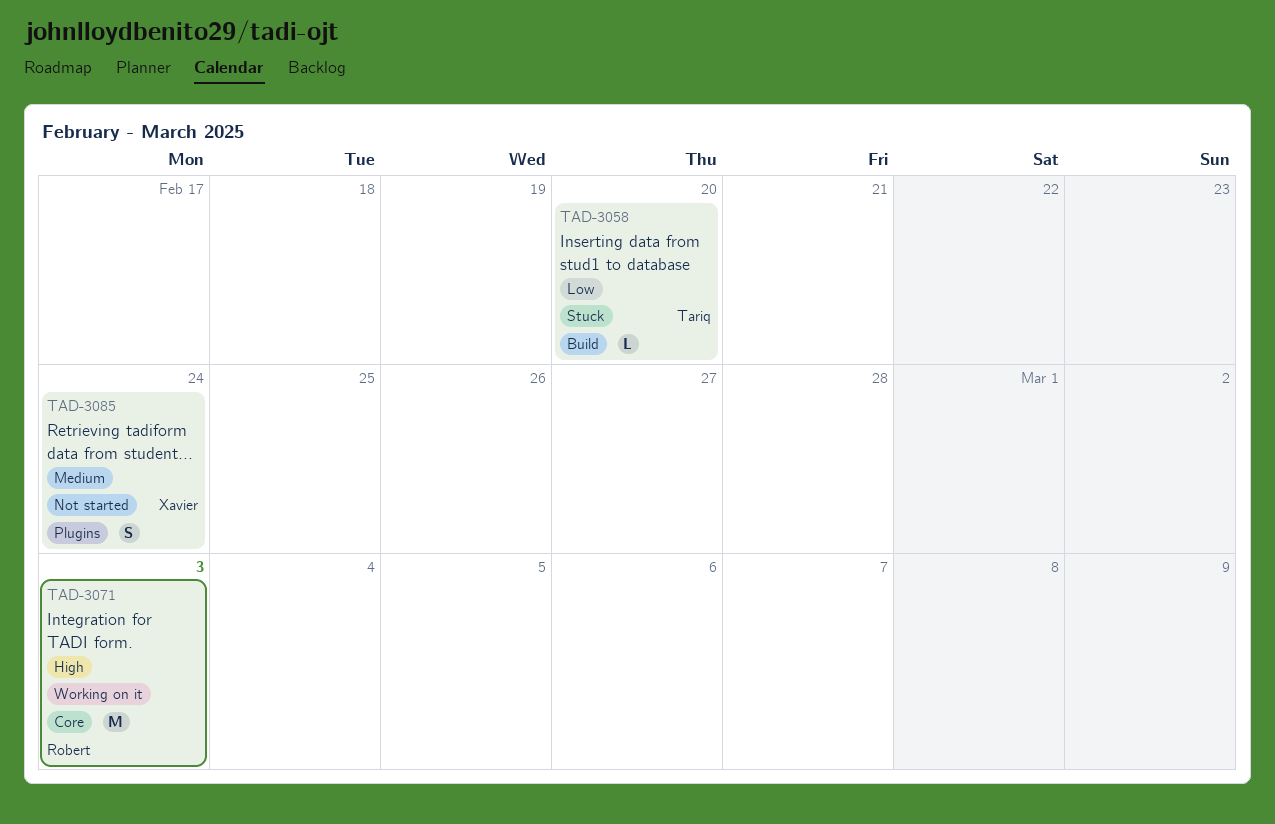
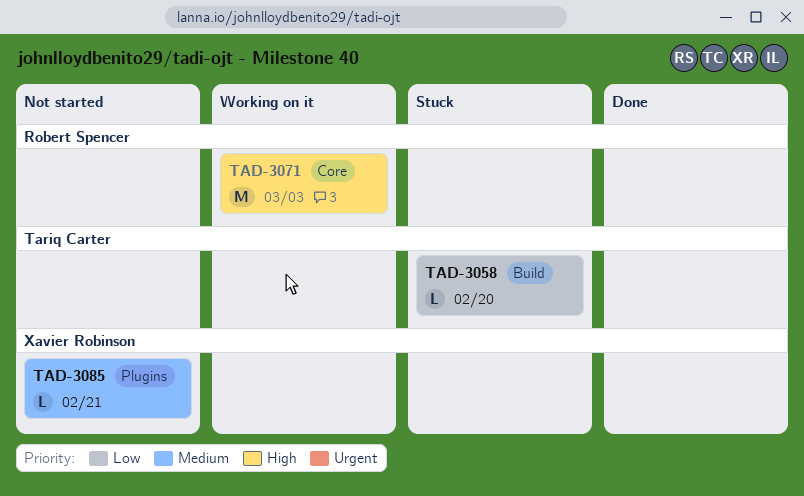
TAD-3085, estimate: S -> L
TAD-3085, due: Feb 24 -> Feb 21

